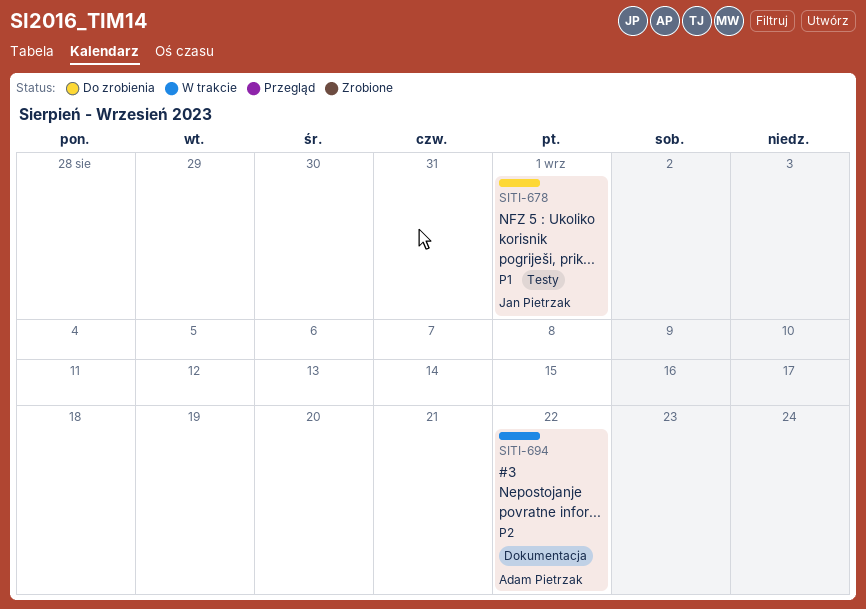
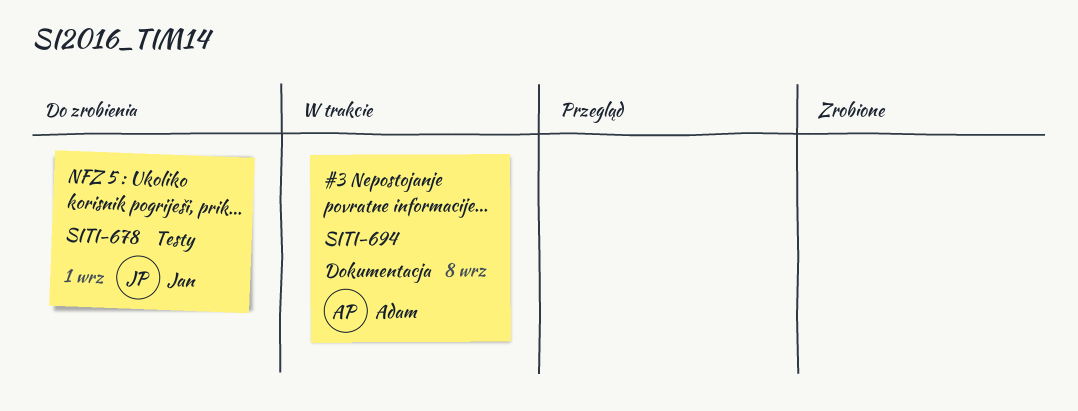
SITI-694, due: Sep 22 -> Sep 8

